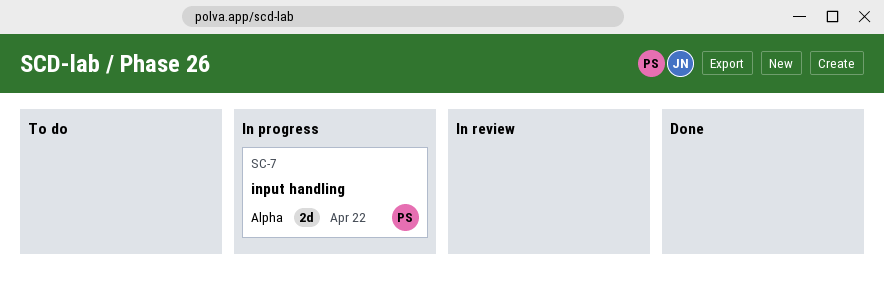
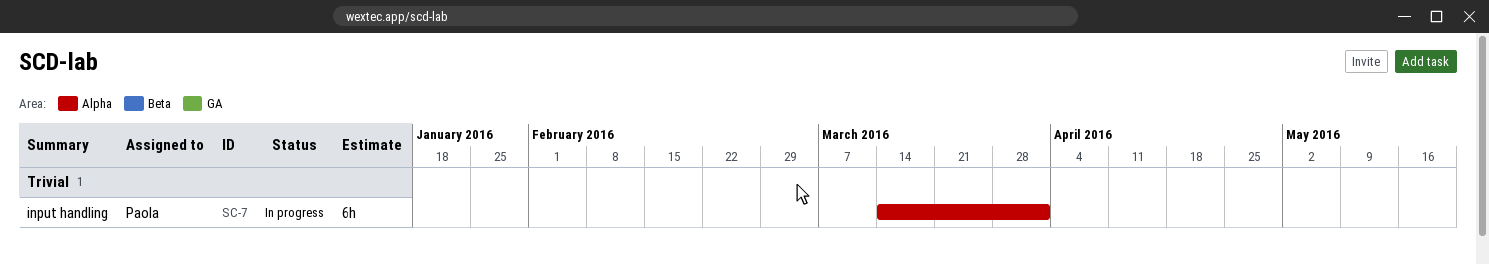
SC-7, estimate: 2d -> 6h
SC-7, due: Apr 22 -> Apr 1

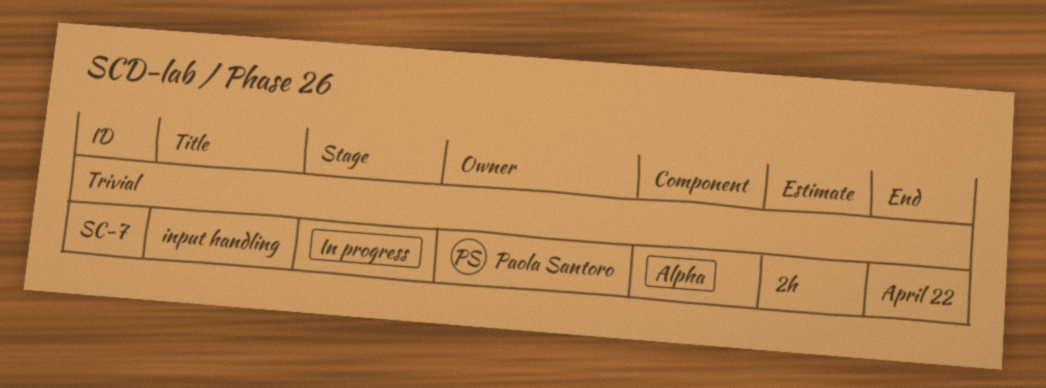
SC-7, estimate: 6h -> 2h
SC-7, due: Apr 1 -> Apr 22

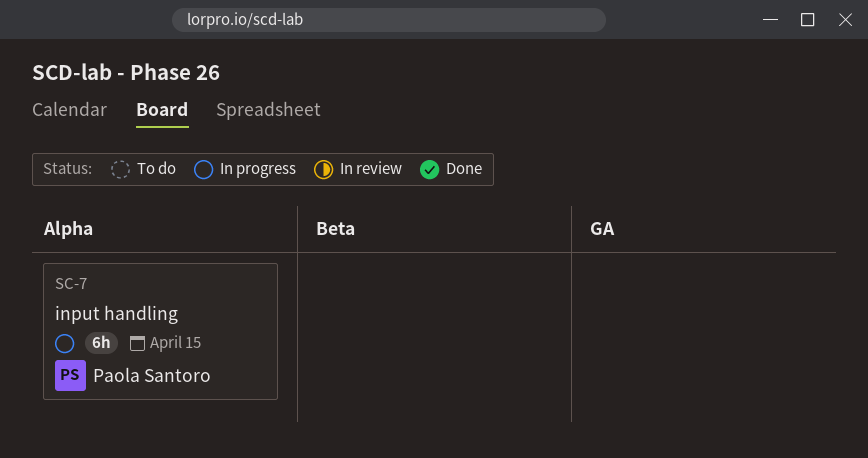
SC-7, estimate: 2h -> 6h
SC-7, due: Apr 22 -> Apr 15

